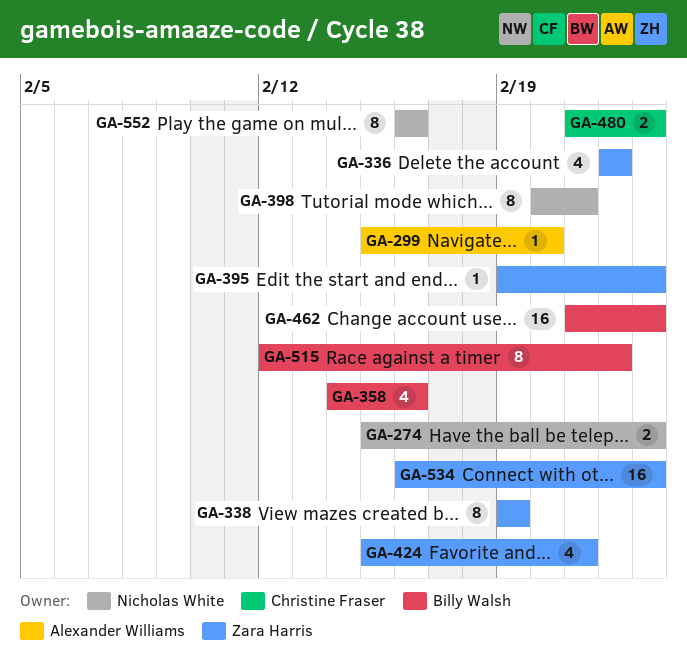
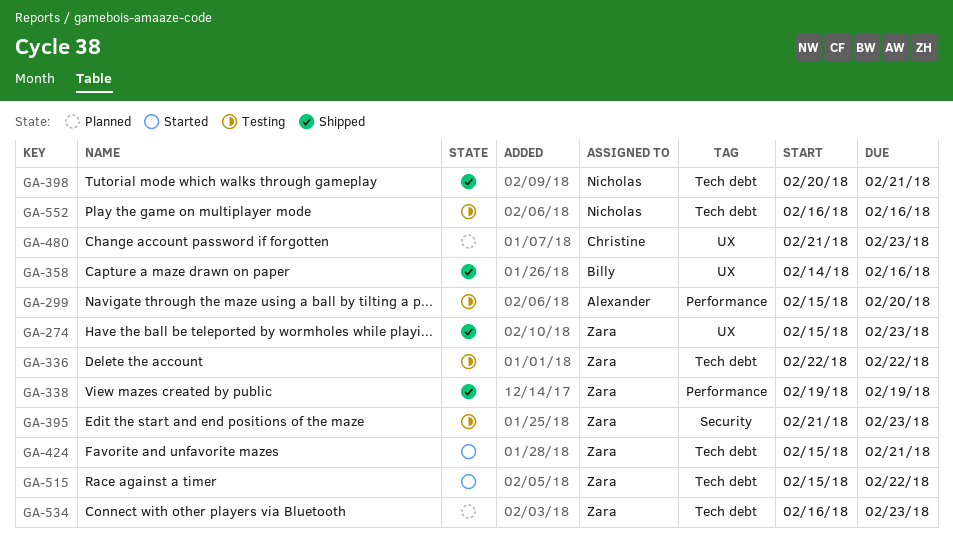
GA-274, owner: Nicholas White -> Zara Harris
GA-395, start: Feb 19 -> Feb 21
GA-462: present -> none
GA-515, owner: Billy Walsh -> Zara Harris
GA-515, start: Feb 12 -> Feb 15

